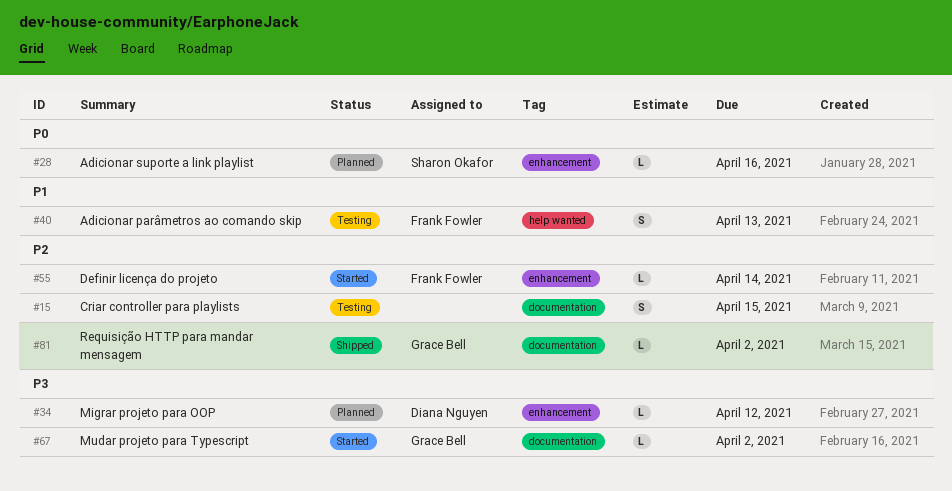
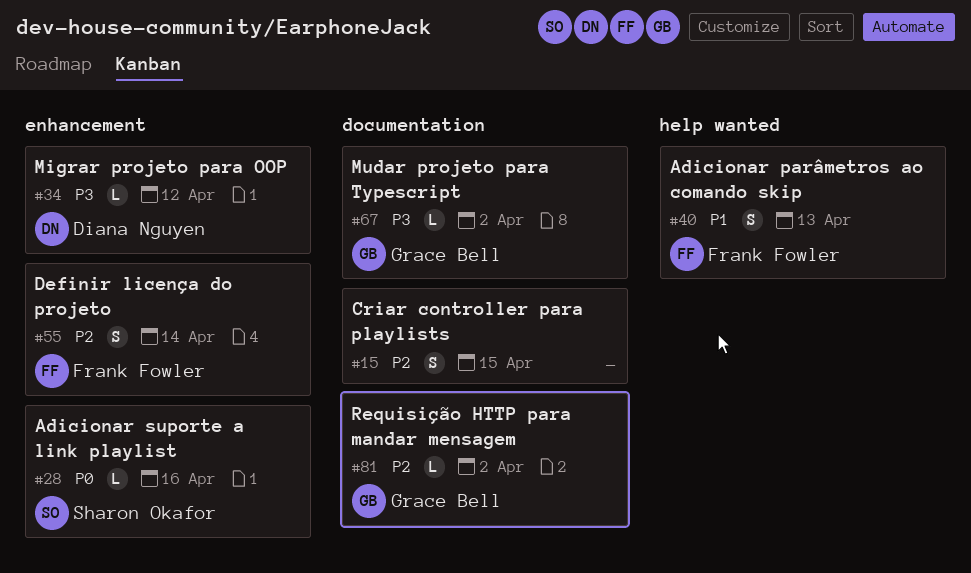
#55, estimate: L -> S

